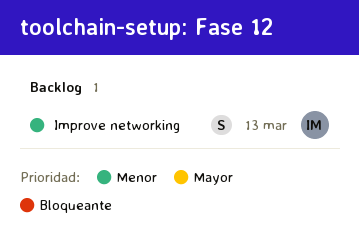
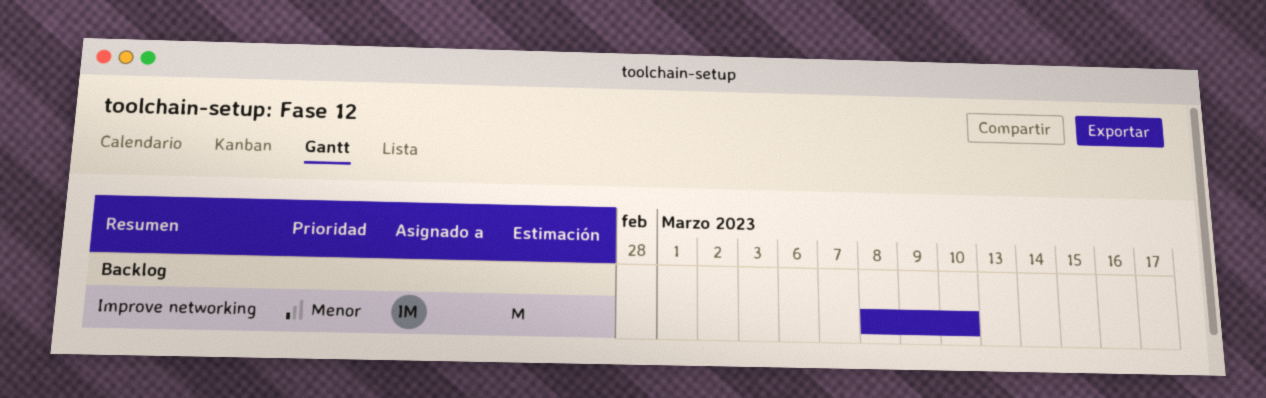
Improve networking, estimate: S -> M
Improve networking, due: Mar 13 -> Mar 10

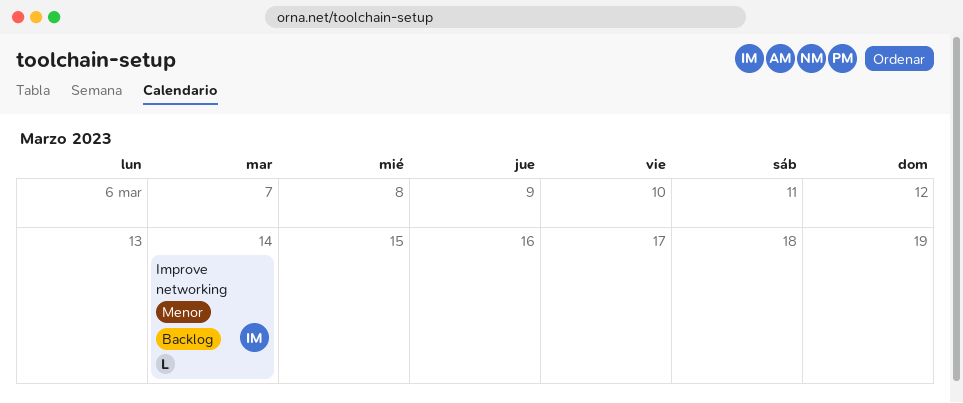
Improve networking, estimate: M -> L
Improve networking, due: Mar 10 -> Mar 14

